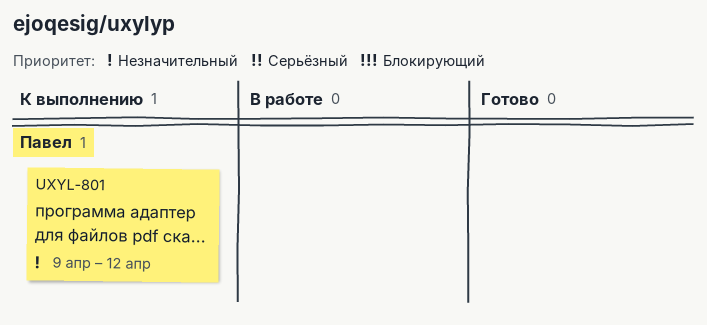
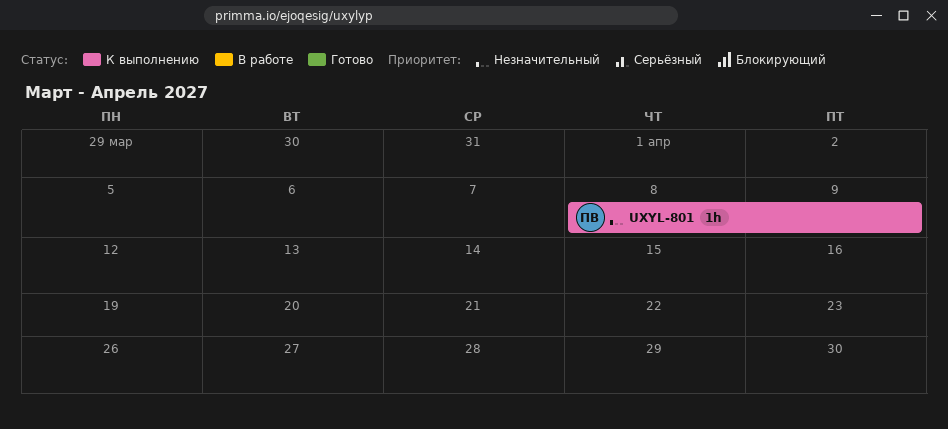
UXYL-801, start: Apr 9 -> Apr 8
UXYL-801, due: Apr 12 -> Apr 9

